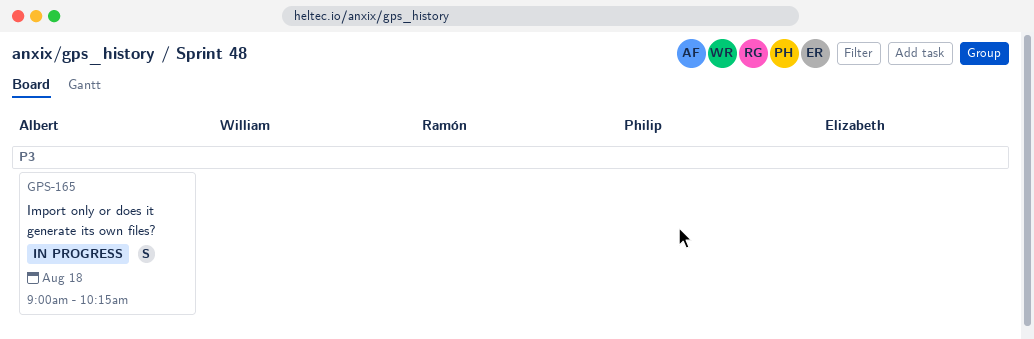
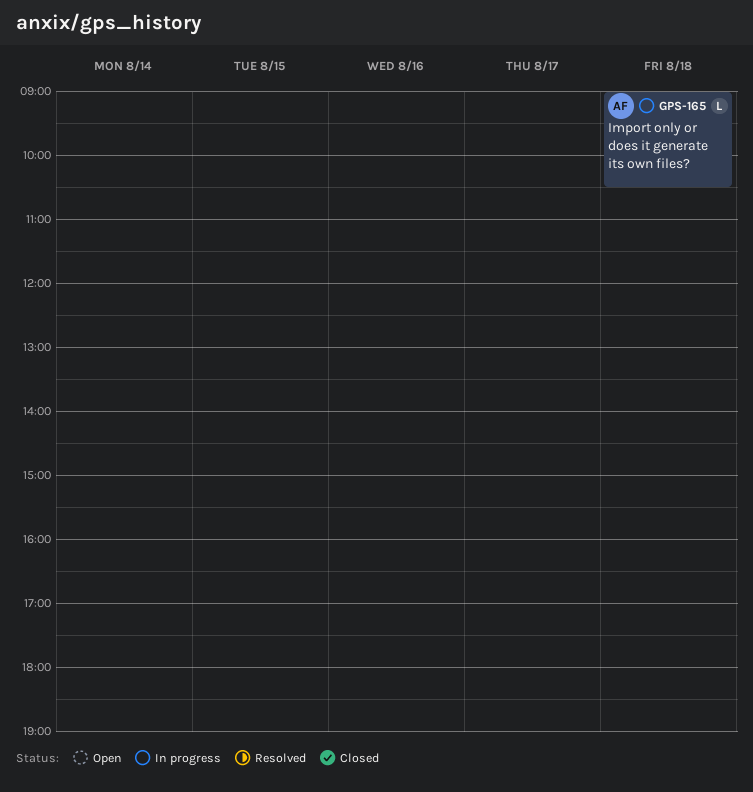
GPS-165, estimate: S -> L
GPS-165, ends: 10:15 -> 10:30

